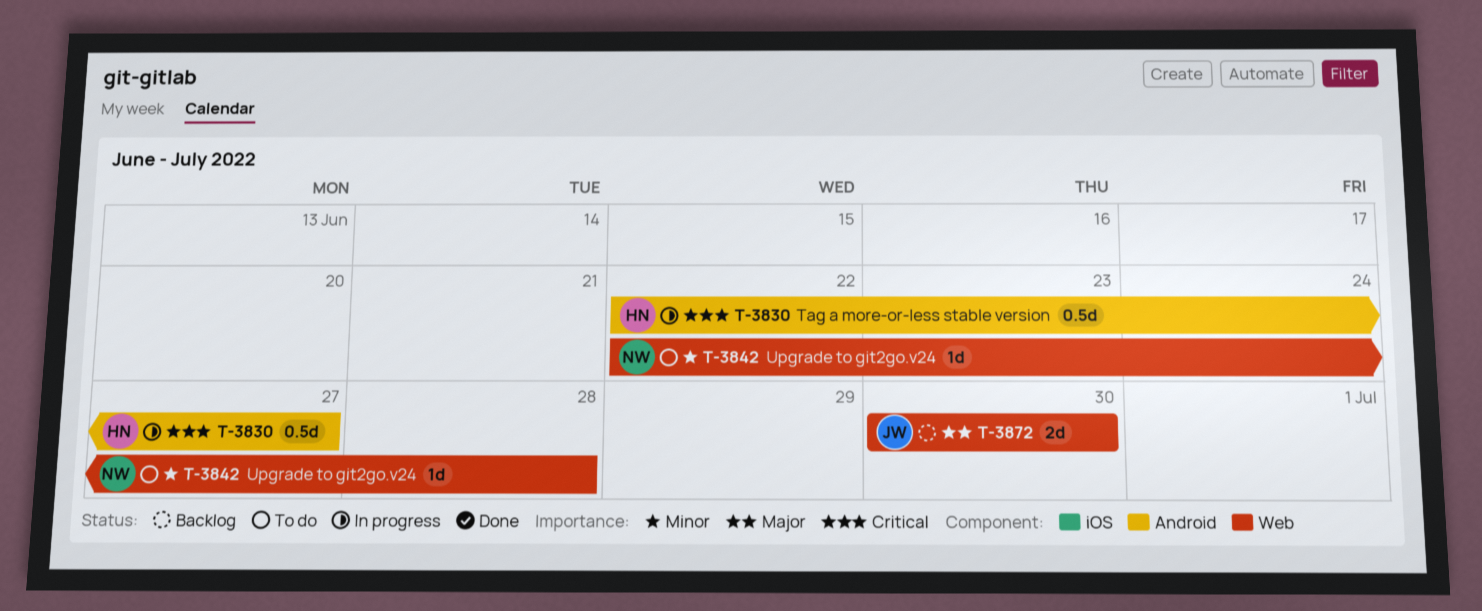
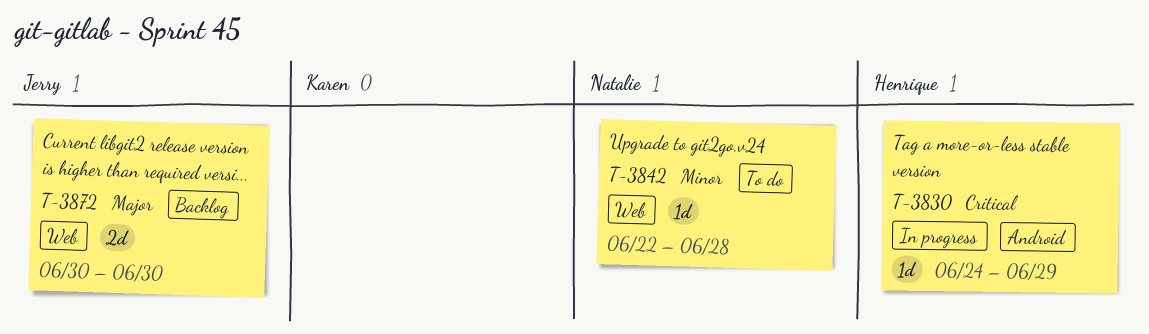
T-3830, estimate: 0.5d -> 1d
T-3830, start: Jun 22 -> Jun 24
T-3830, due: Jun 27 -> Jun 29

